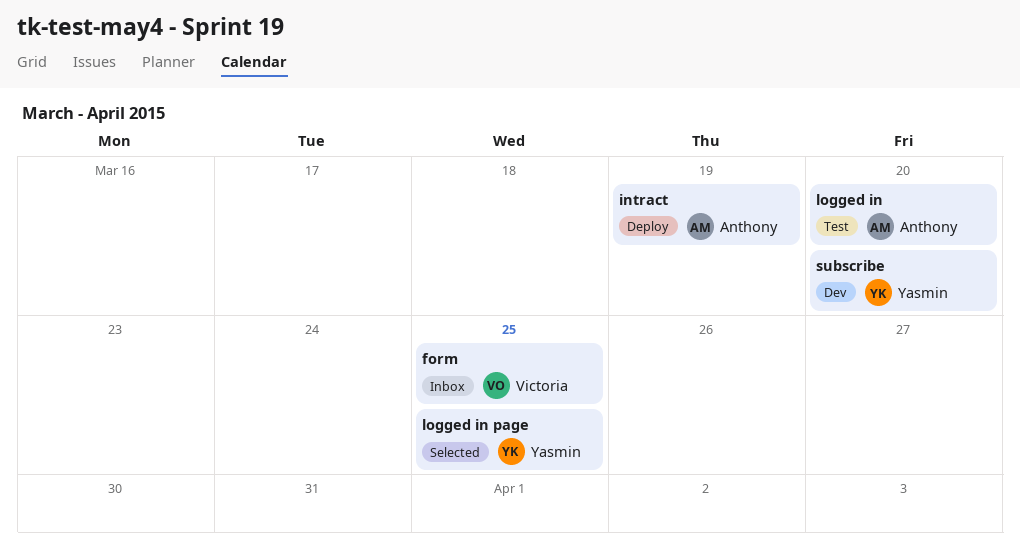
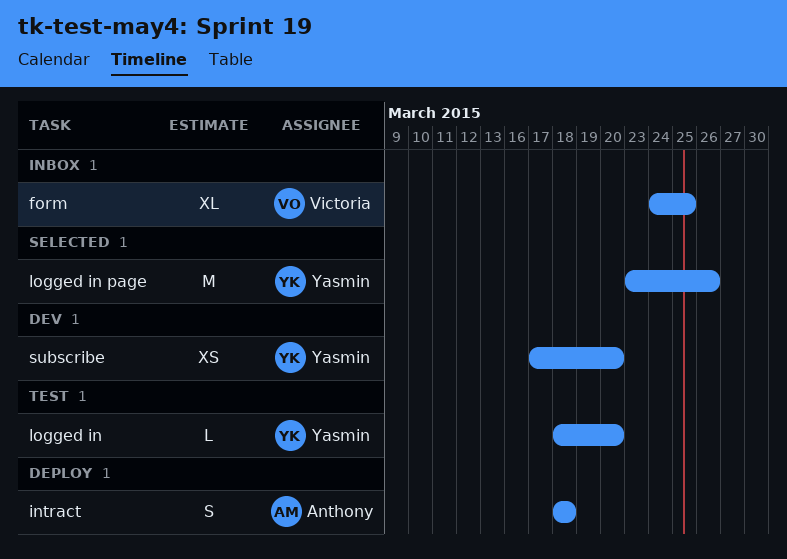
intract, due: Mar 19 -> Mar 18
logged in, owner: Anthony -> Yasmin
logged in page, due: Mar 25 -> Mar 26

